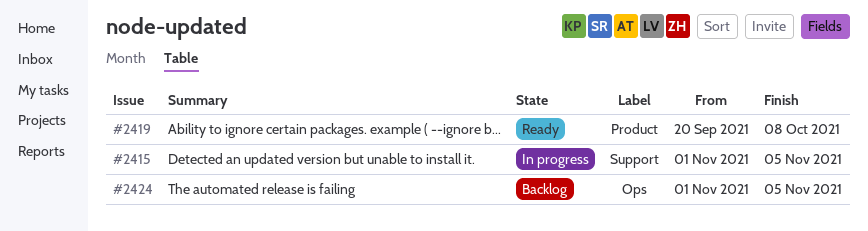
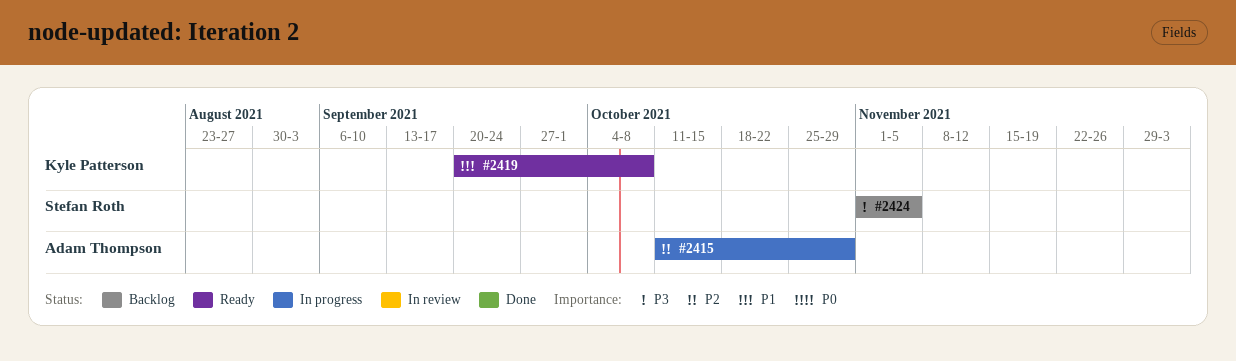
#2415, start: Nov 1 -> Oct 11
#2415, due: Nov 5 -> Oct 29

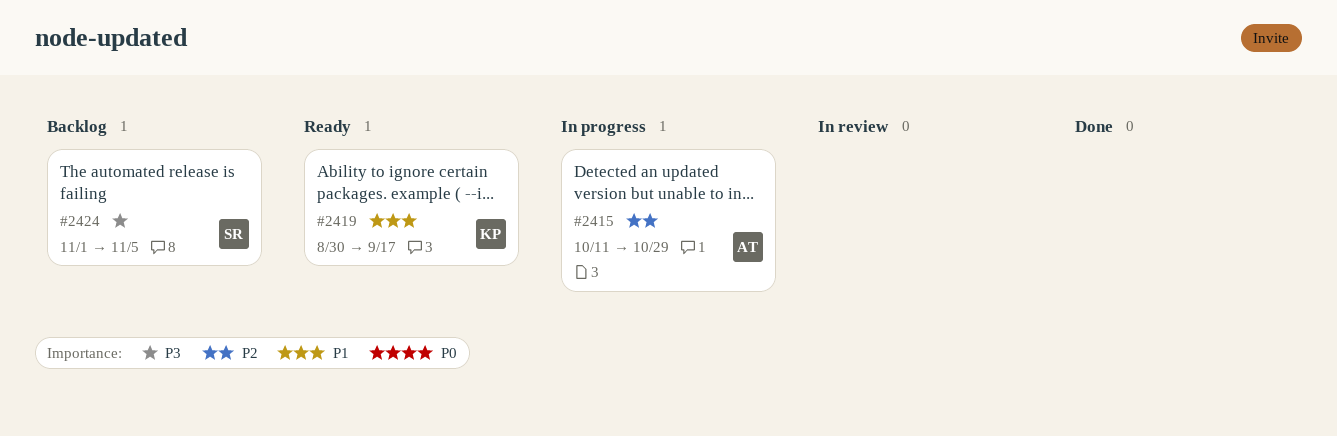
#2419, start: Sep 20 -> Aug 30
#2419, due: Oct 8 -> Sep 17

